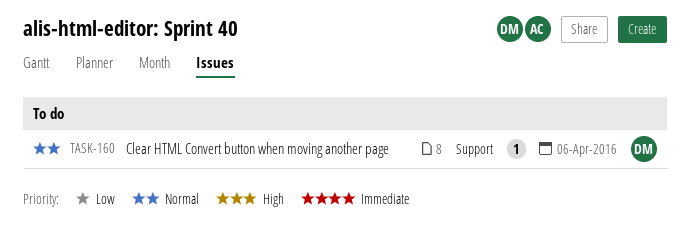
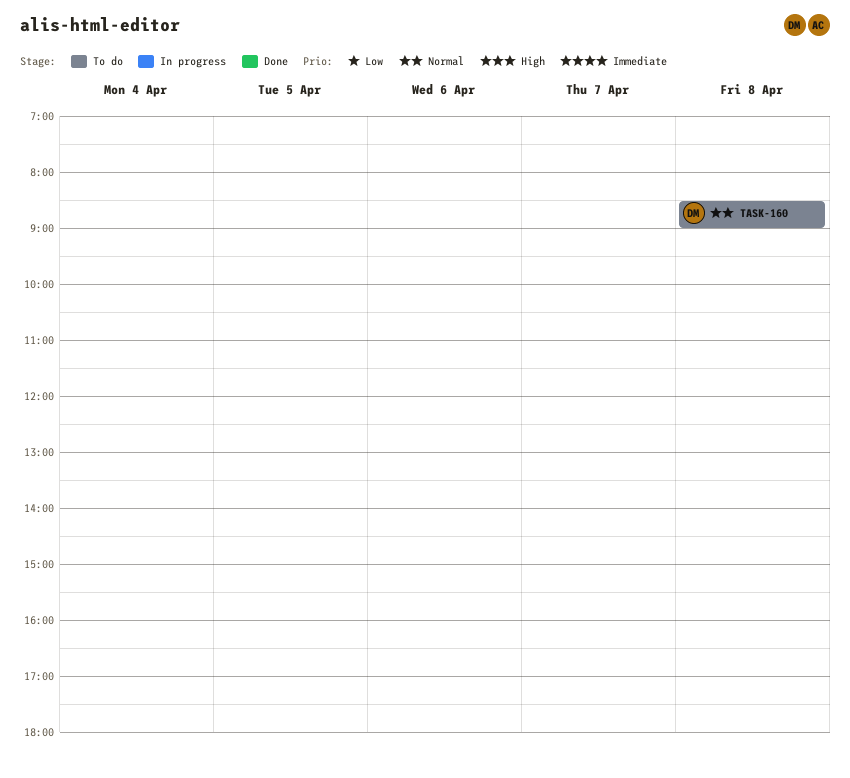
TASK-160, day: Apr 6 -> Apr 8

